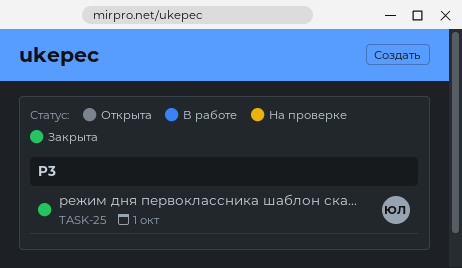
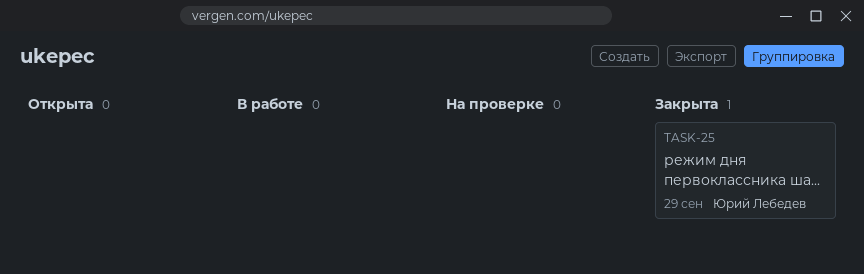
TASK-25, due: Oct 1 -> Sep 29

